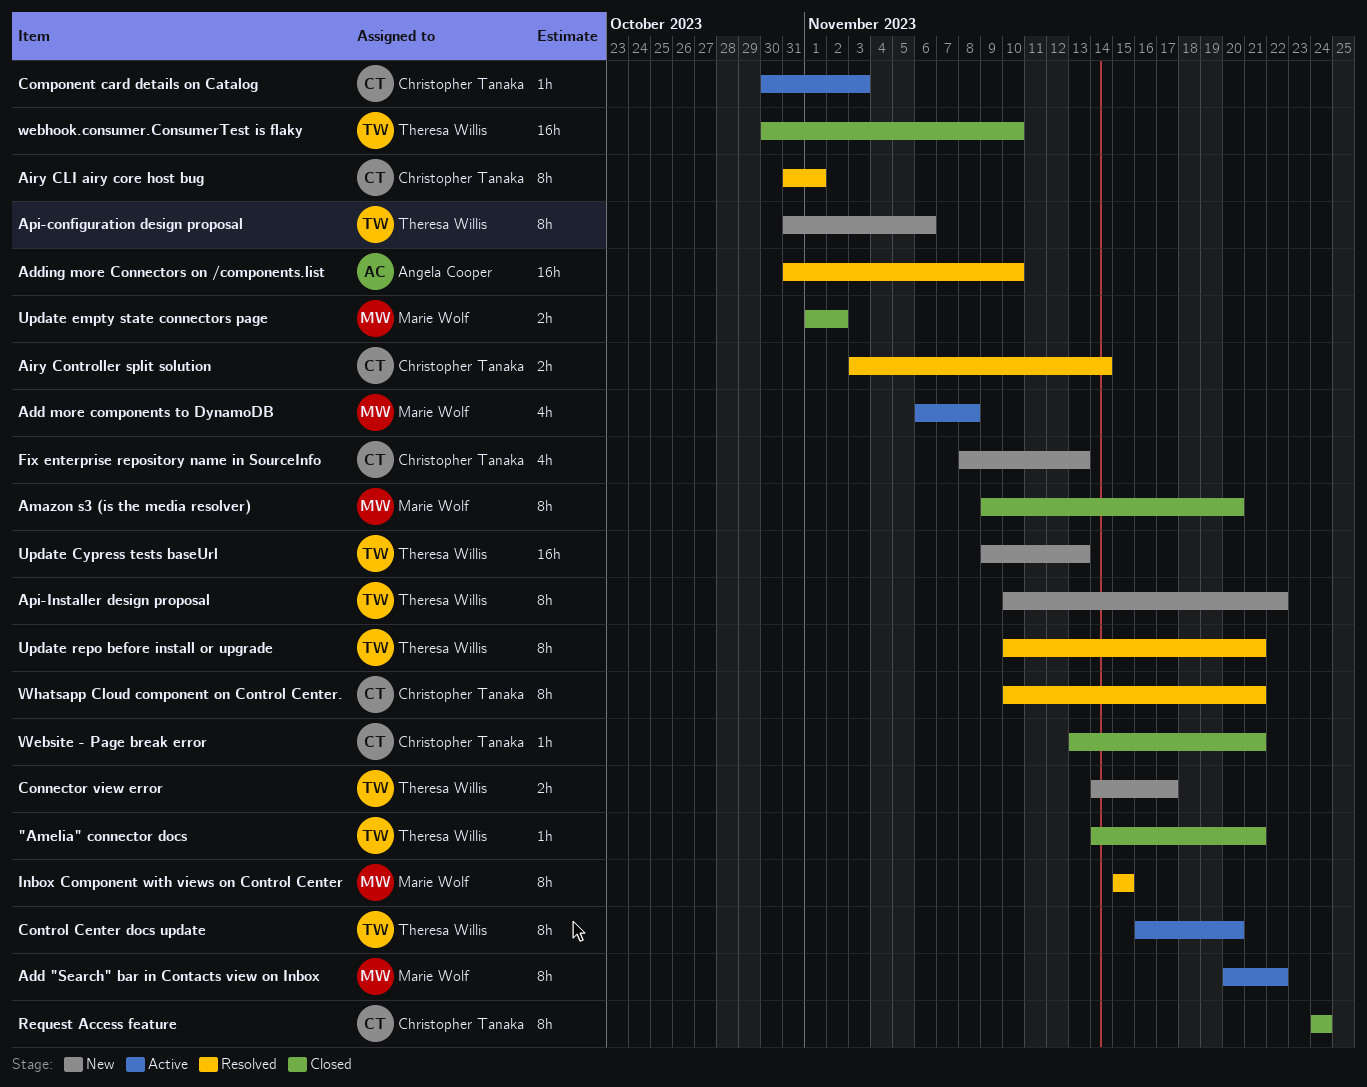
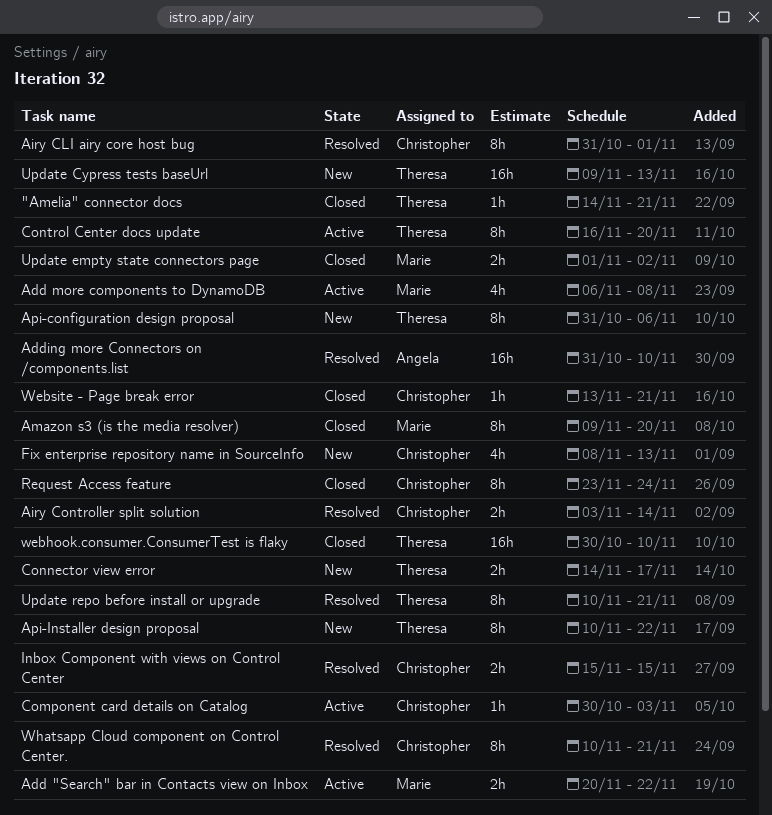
Add "Search" bar in Contacts view on Inbox, estimate: 8h -> 2h
Inbox Component with views on Control Center, owner: Marie Wolf -> Christopher Tanaka
Inbox Component with views on Control Center, estimate: 8h -> 2h
Request Access feature, start: Nov 24 -> Nov 23

